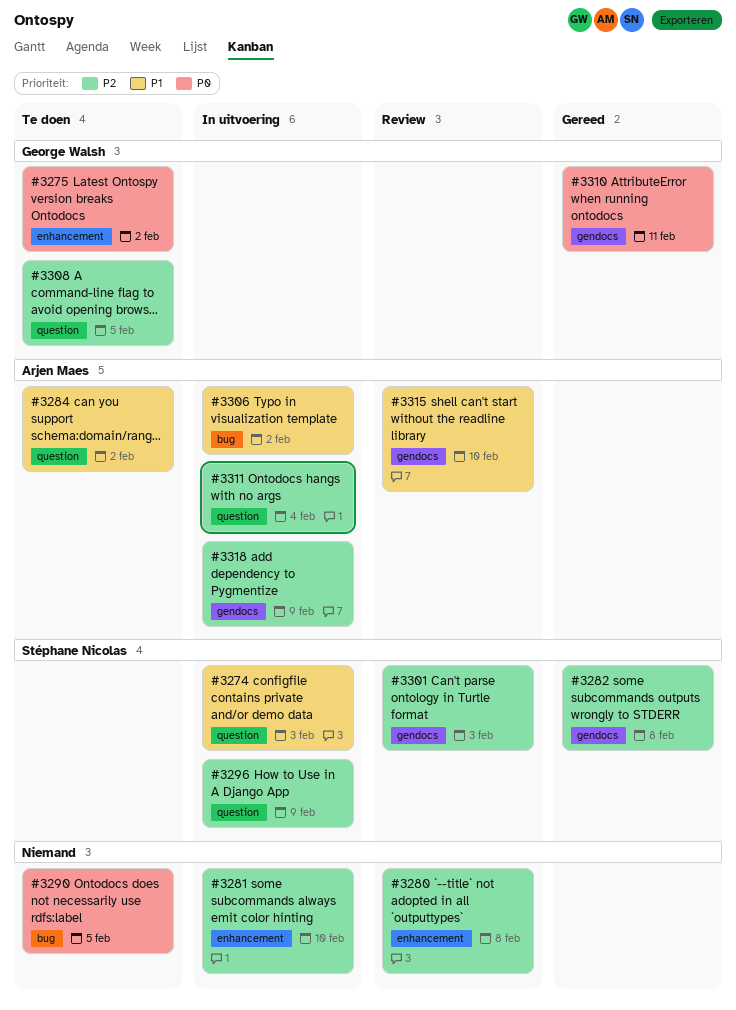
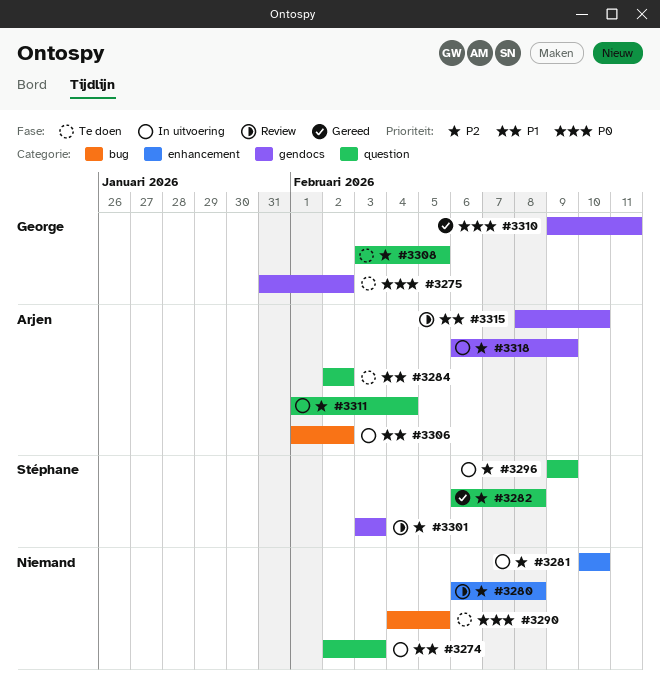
#3274, owner: Stéphane Nicolas -> none
#3275, label: enhancement -> gendocs
#3282, label: gendocs -> question

